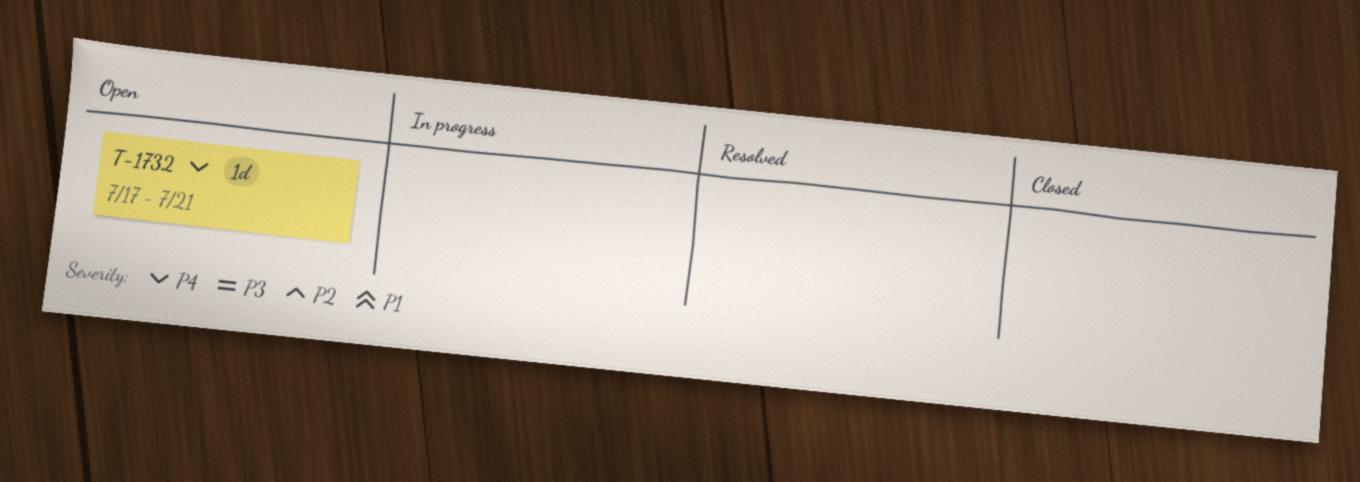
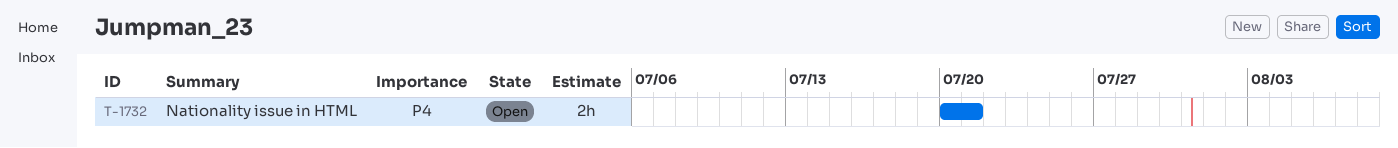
T-1732, estimate: 1d -> 2h
T-1732, start: Jul 17 -> Jul 20

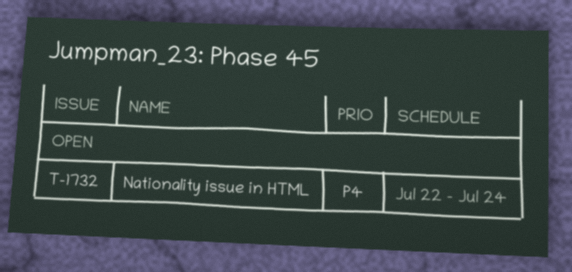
T-1732, start: Jul 20 -> Jul 22
T-1732, due: Jul 21 -> Jul 24

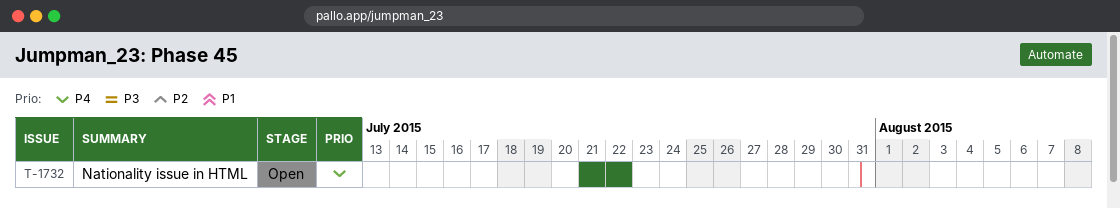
T-1732, start: Jul 22 -> Jul 21
T-1732, due: Jul 24 -> Jul 22

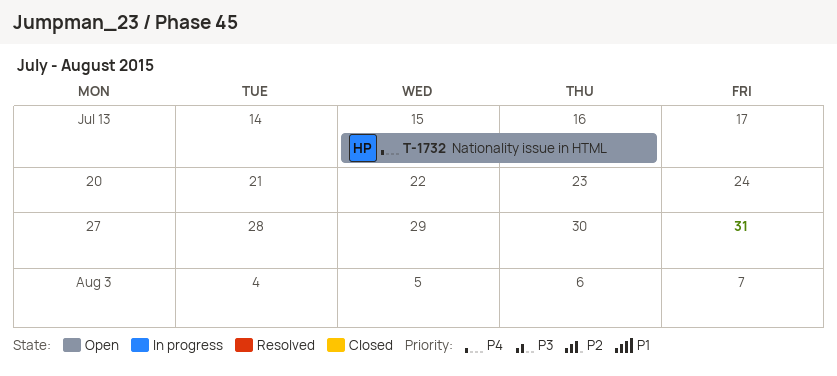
T-1732, start: Jul 21 -> Jul 15
T-1732, due: Jul 22 -> Jul 16

